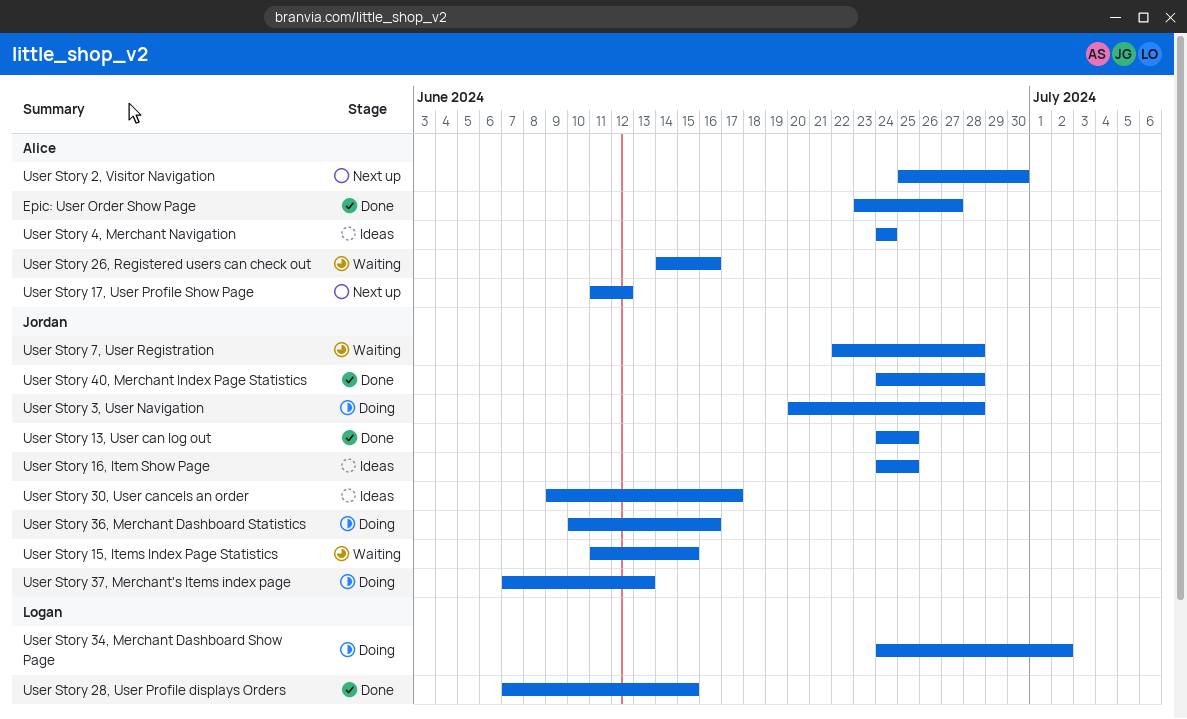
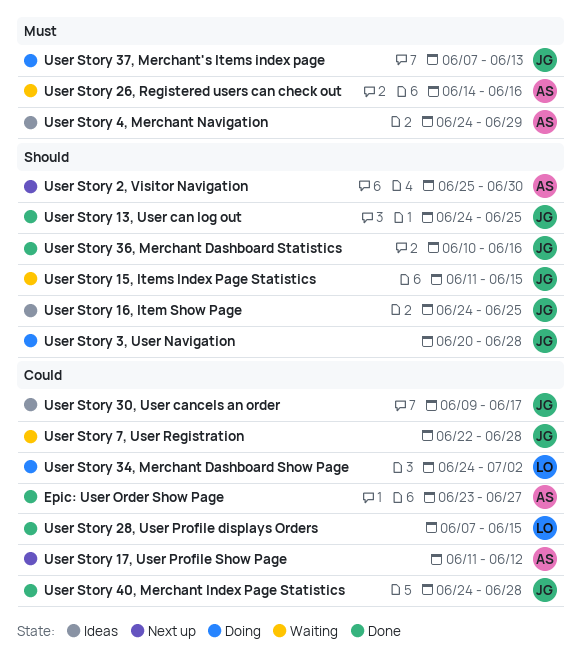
User Story 36, Merchant Dashboard Statistics, status: Doing -> Done
User Story 4, Merchant Navigation, due: Jun 24 -> Jun 29

